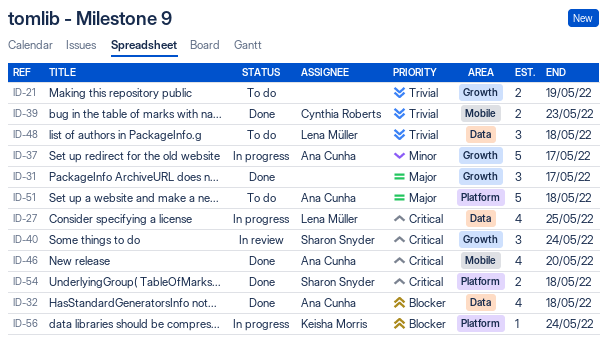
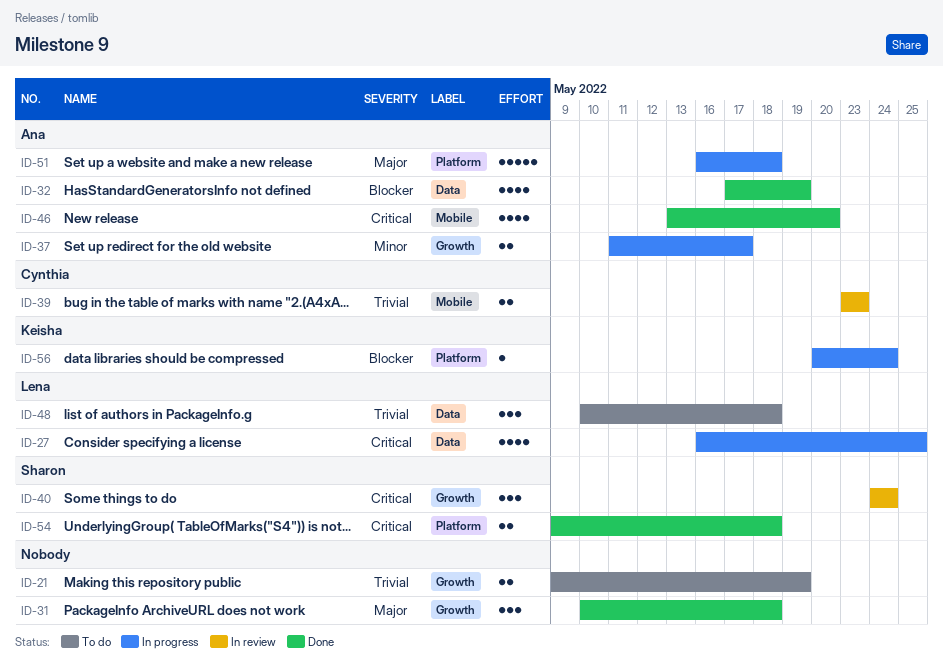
ID-31, due: May 17 -> May 18
ID-32, due: May 18 -> May 19
ID-37, estimate: 5 -> 2
ID-39, status: Done -> In review
ID-51, status: To do -> In progress

